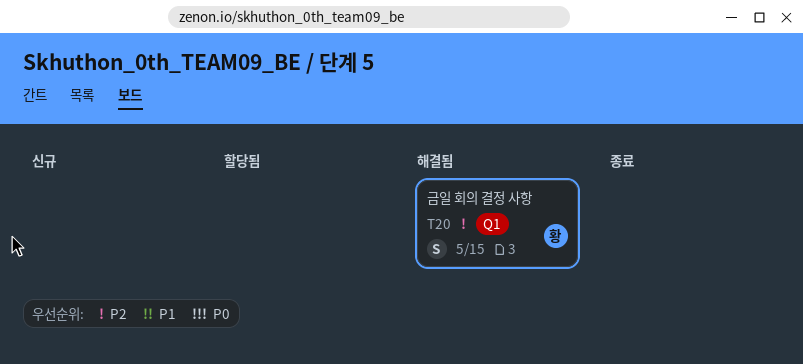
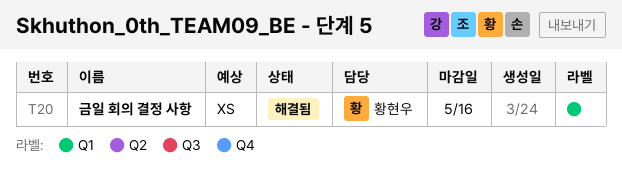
T20, estimate: S -> XS
T20, due: May 15 -> May 16

